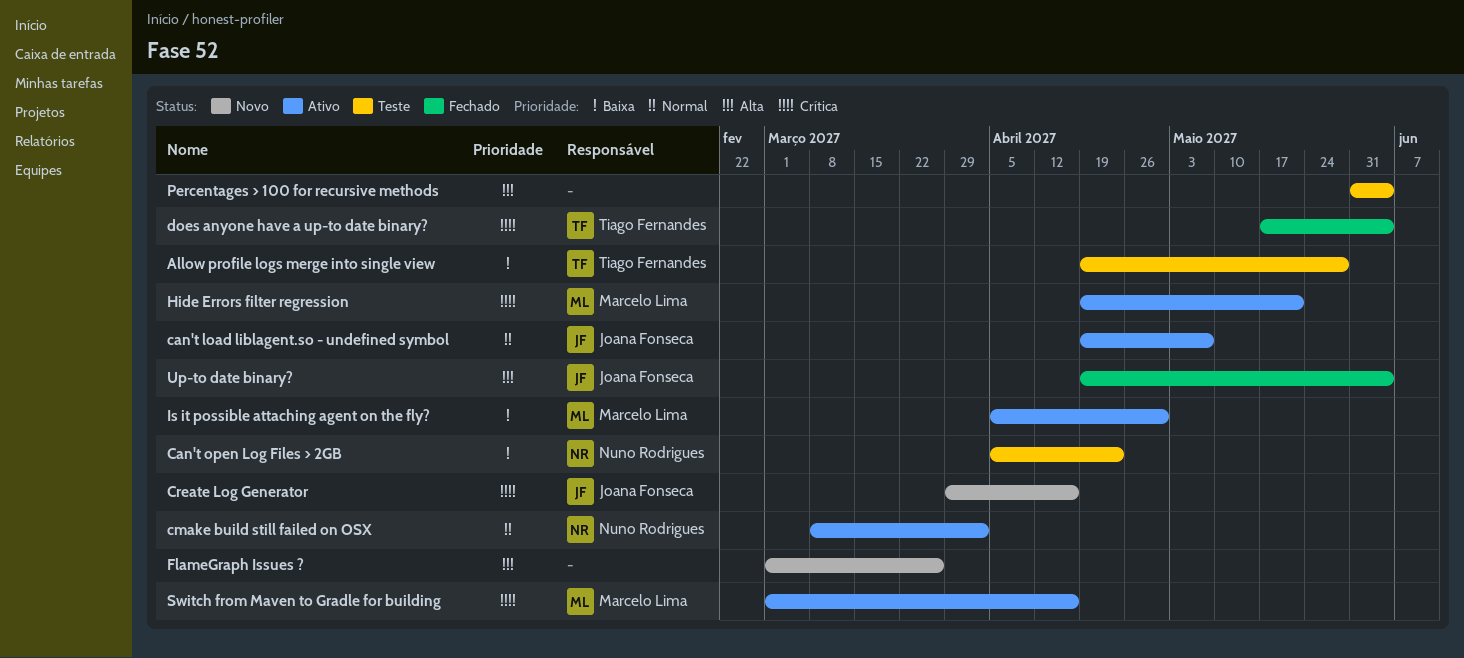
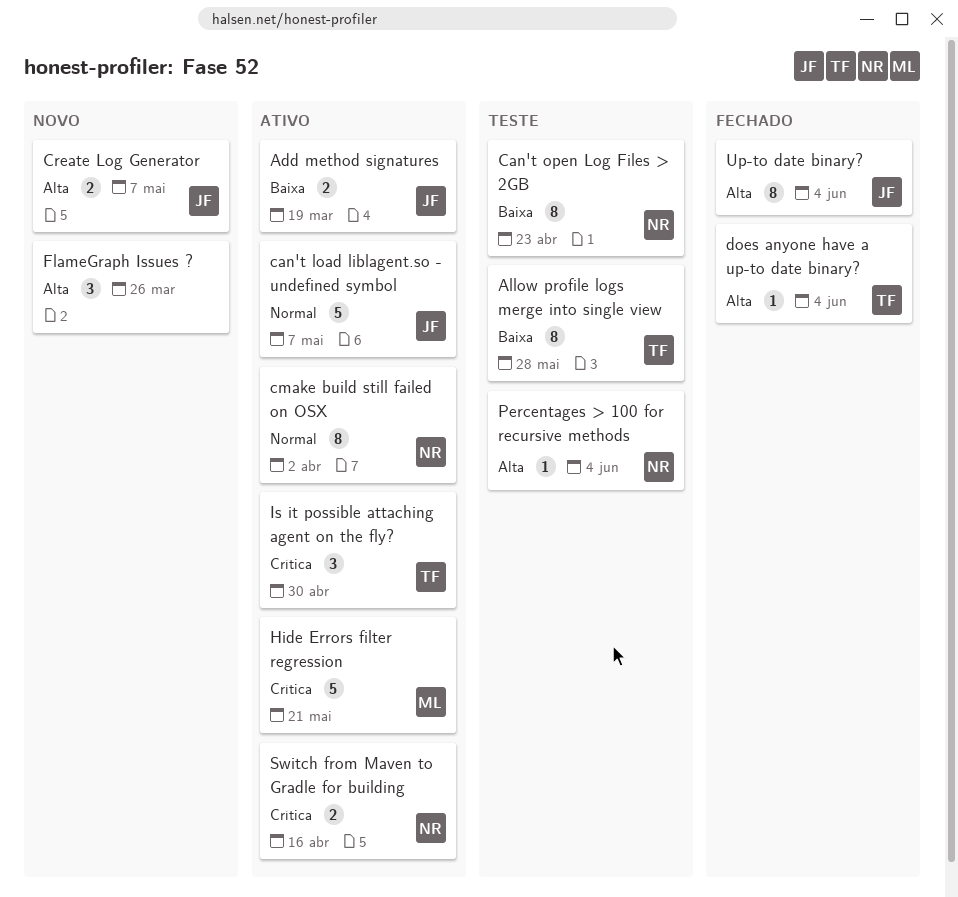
Add method signatures: none -> present
Create Log Generator, priority: Crítica -> Alta
Create Log Generator, due: Apr 16 -> May 7
does anyone have a up-to date binary?, priority: Crítica -> Alta
Is it possible attaching agent on the fly?, owner: Marcelo Lima -> Tiago Fernandes
Is it possible attaching agent on the fly?, priority: Baixa -> Crítica
Percentages > 100 for recursive methods, owner: none -> Nuno Rodrigues
Switch from Maven to Gradle for building, owner: Marcelo Lima -> Nuno Rodrigues

